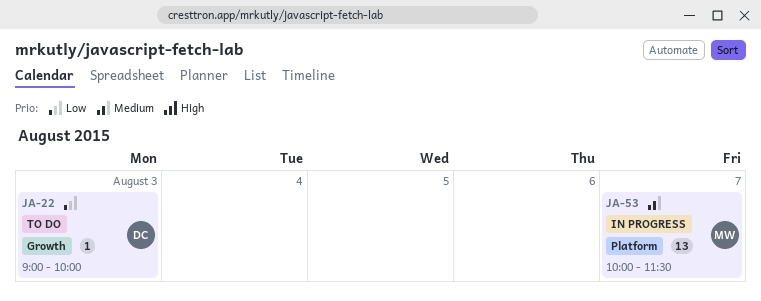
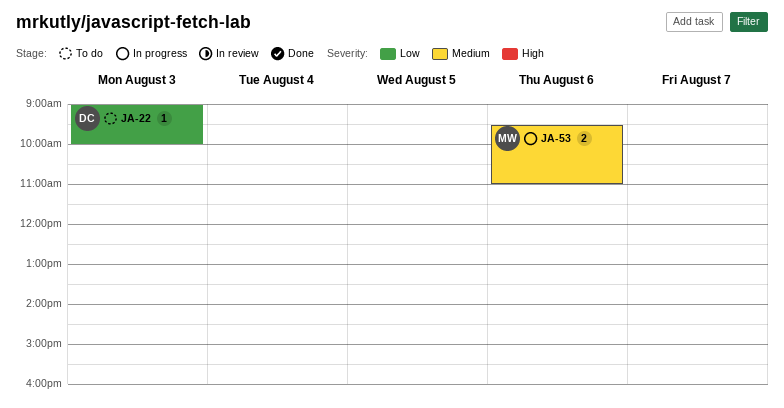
JA-53, estimate: 13 -> 2
JA-53, day: Aug 7 -> Aug 6
JA-53, begins: 10:00 -> 09:30
JA-53, ends: 11:30 -> 11:00

